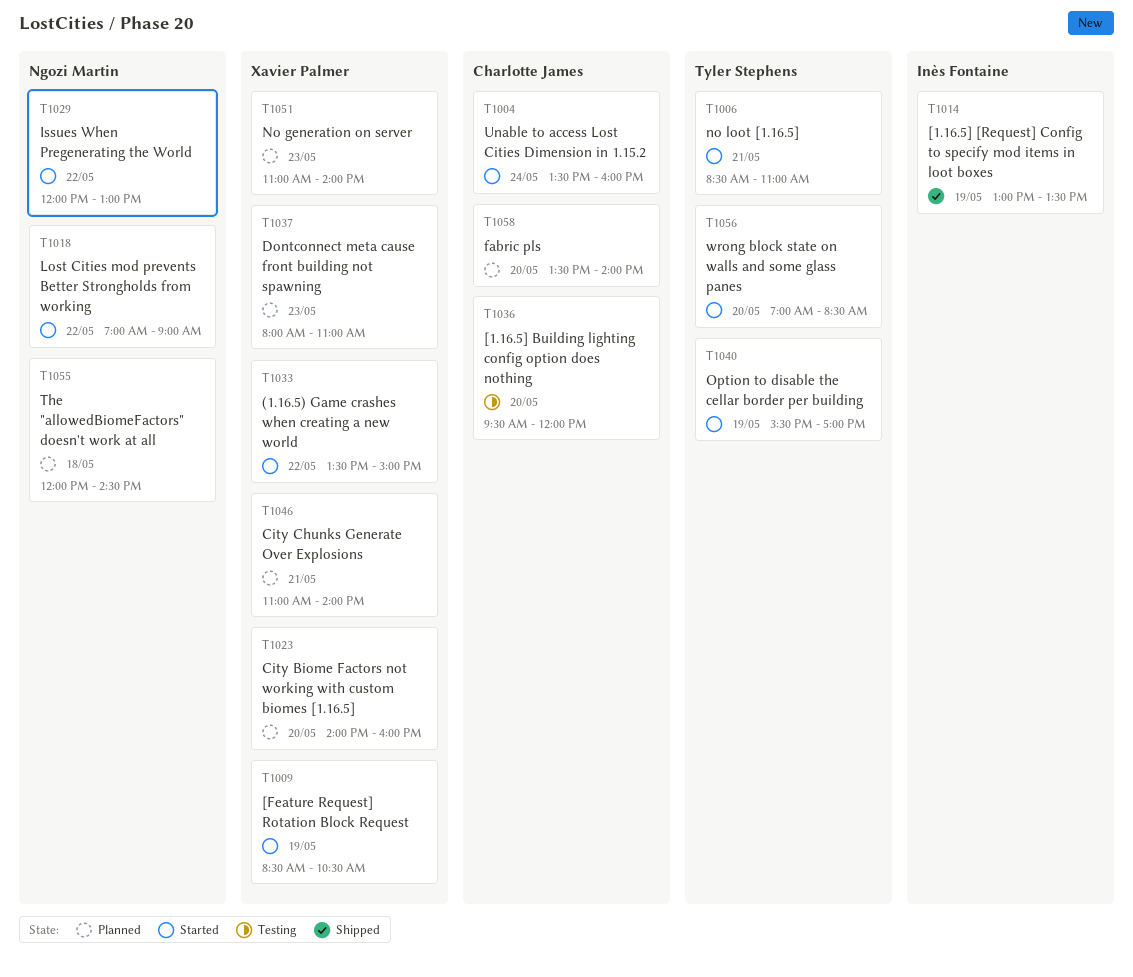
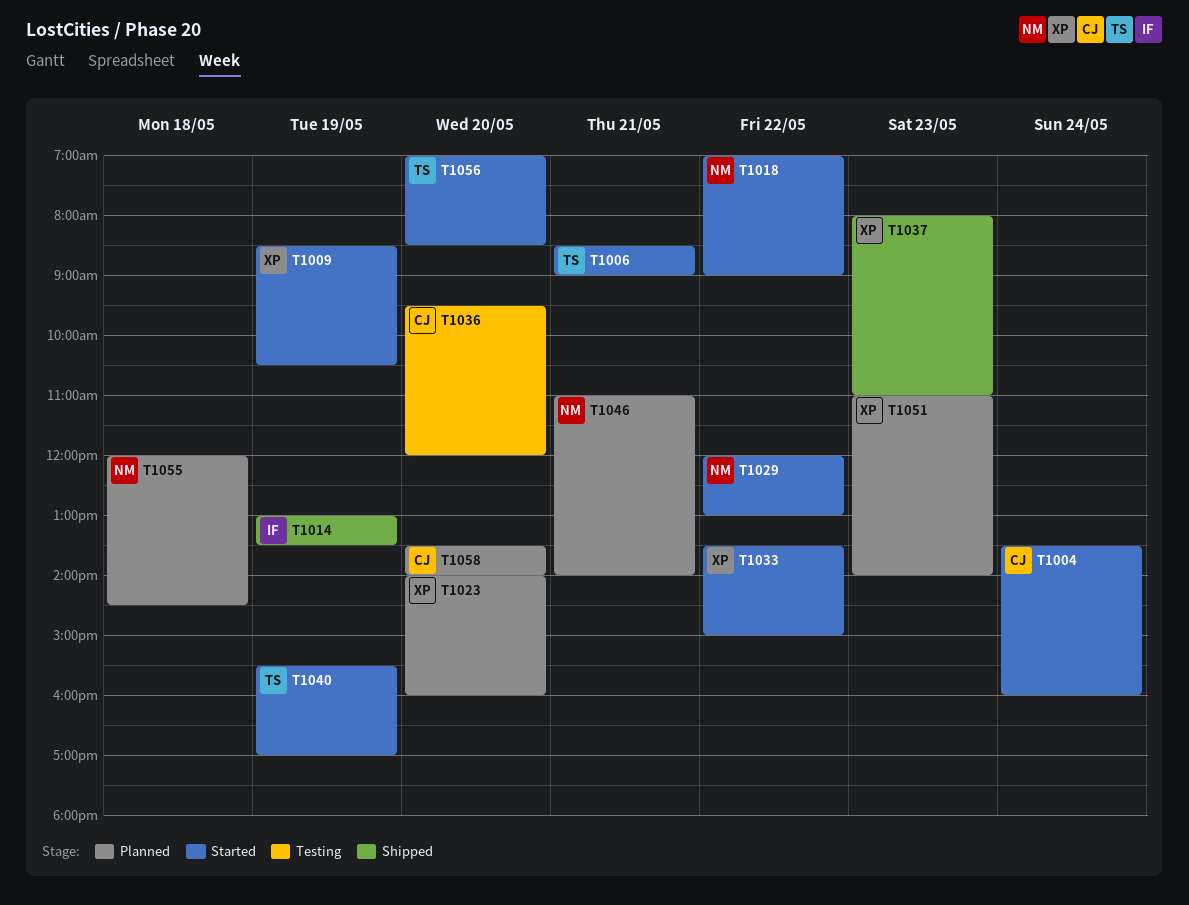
T1006, ends: 11:00 -> 09:00
T1037, status: Planned -> Shipped
T1046, owner: Xavier Palmer -> Ngozi Martin

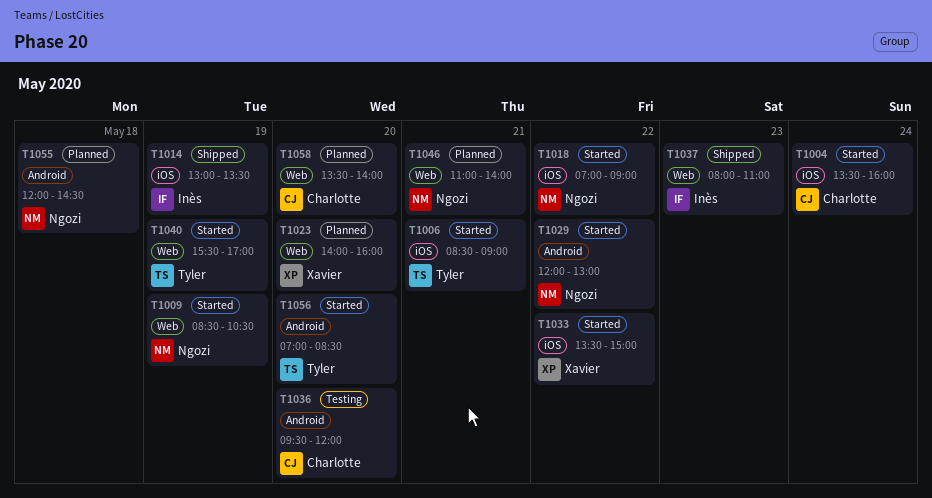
T1009, owner: Xavier -> Ngozi
T1037, owner: Xavier -> Inès
T1051: present -> none

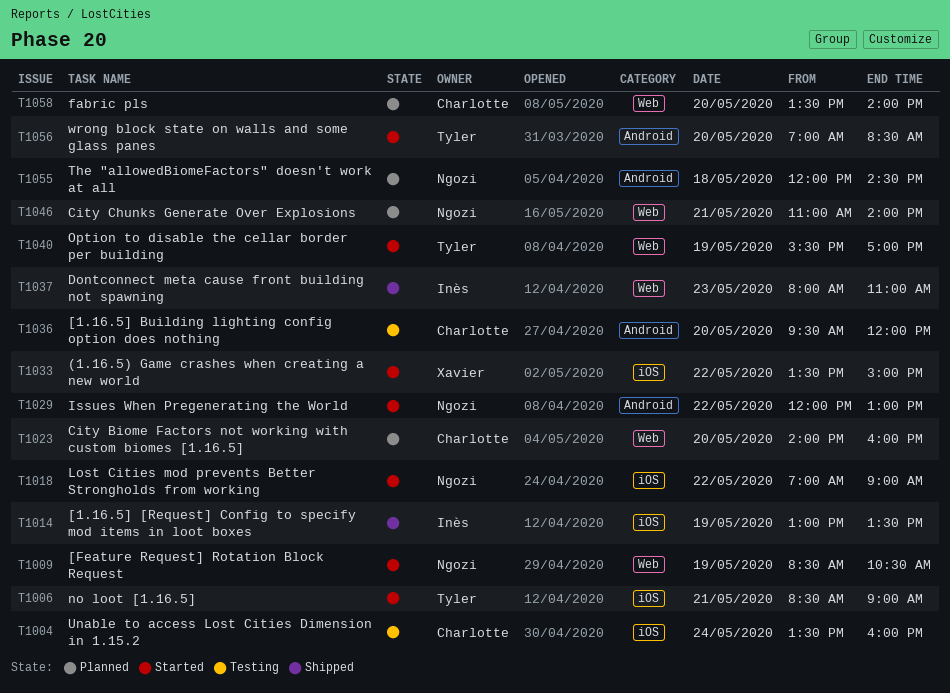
T1004, status: Started -> Testing
T1023, owner: Xavier -> Charlotte

